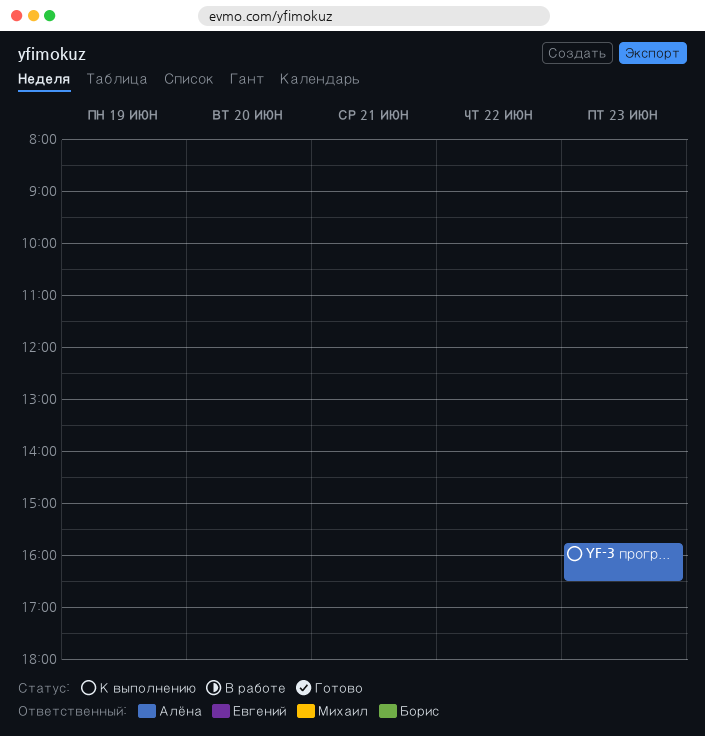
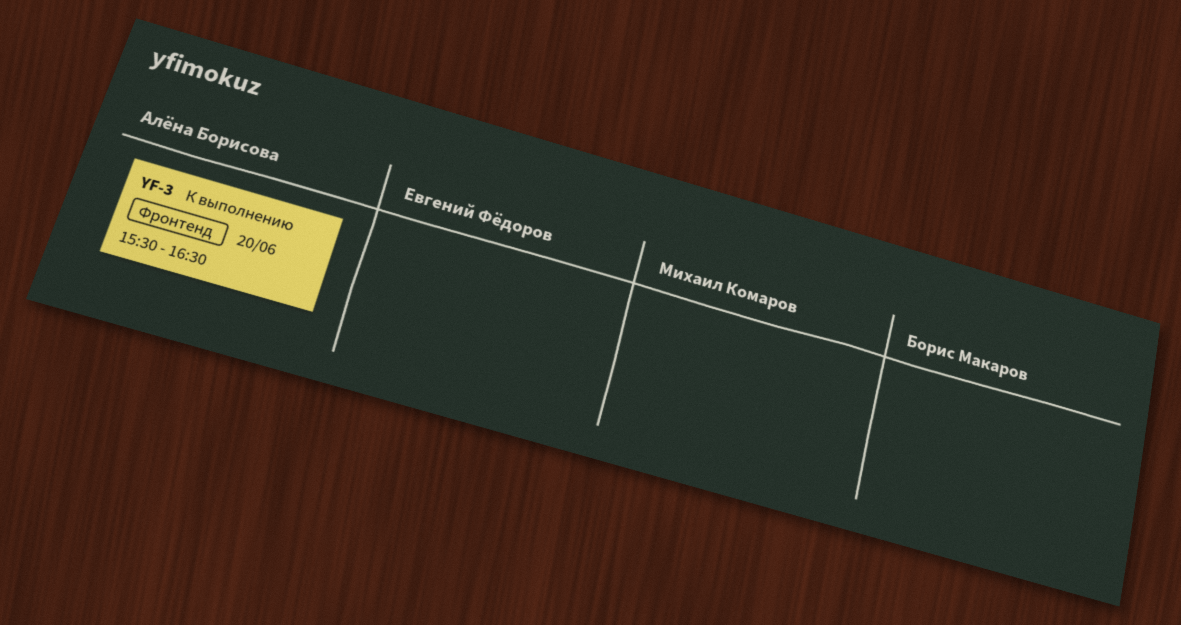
YF-3, day: Jun 23 -> Jun 20
YF-3, begins: 15:45 -> 15:30

